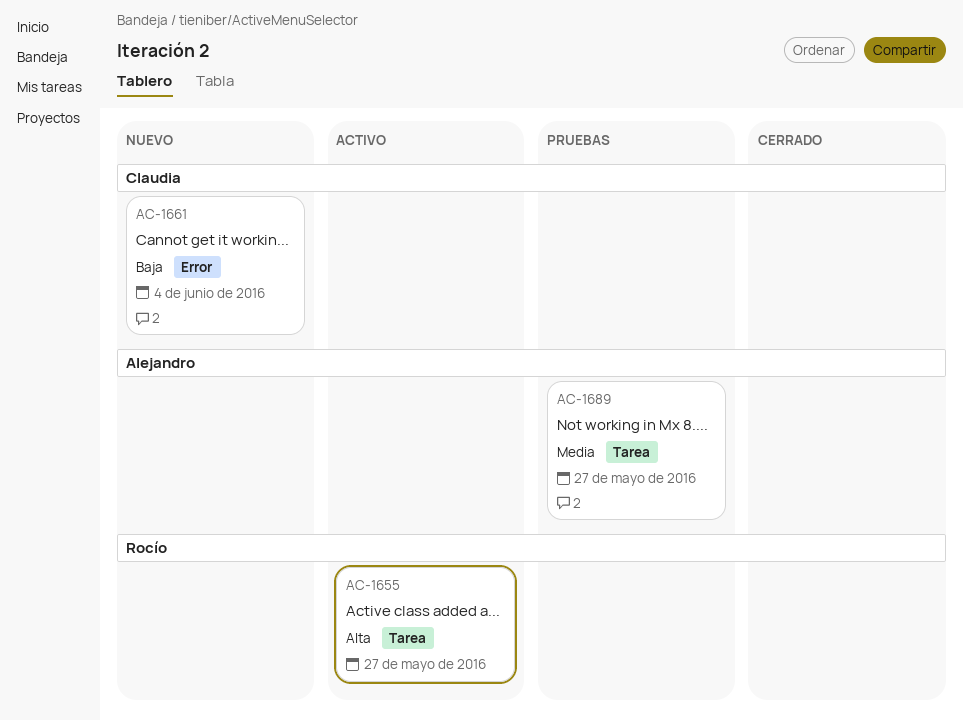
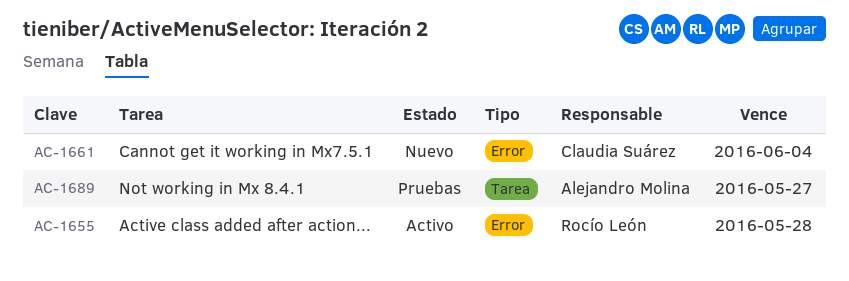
AC-1655, label: Tarea -> Error
AC-1655, due: May 27 -> May 28

